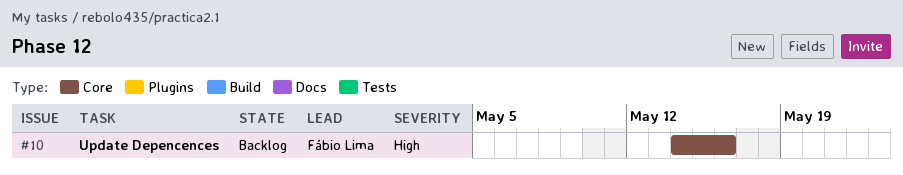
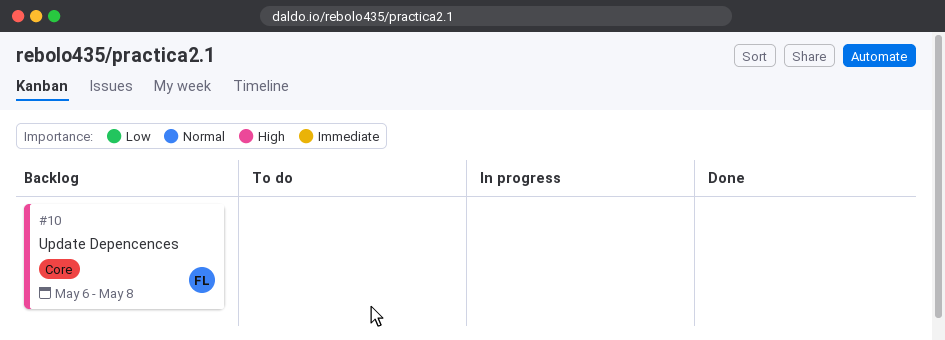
#10, start: May 14 -> May 6
#10, due: May 16 -> May 8

